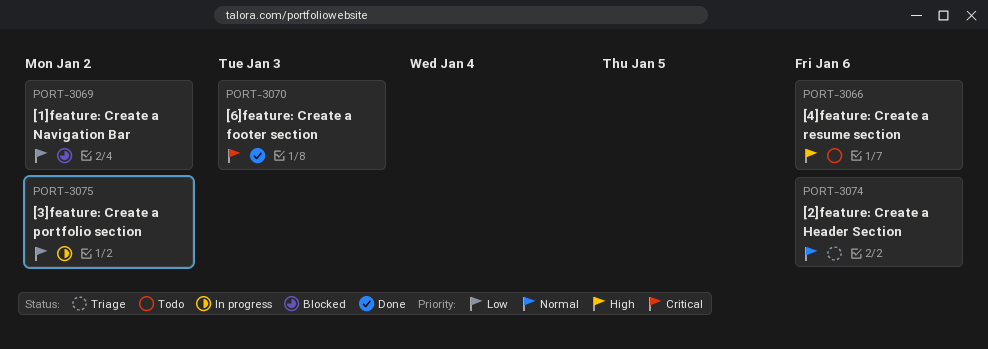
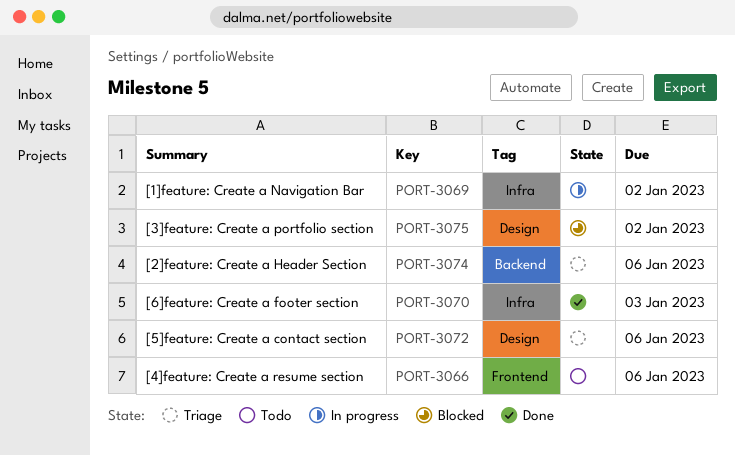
PORT-3069, status: Blocked -> In progress
PORT-3072: none -> present
PORT-3075, status: In progress -> Blocked

